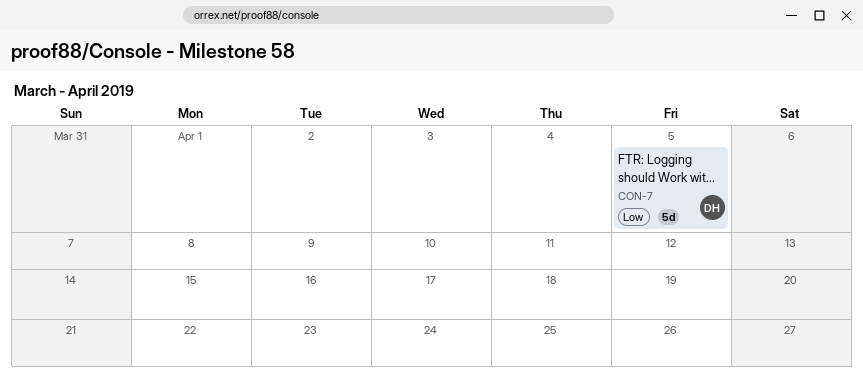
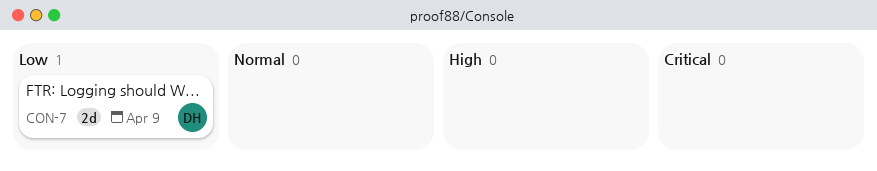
CON-7, estimate: 5d -> 2d
CON-7, due: Apr 5 -> Apr 9

